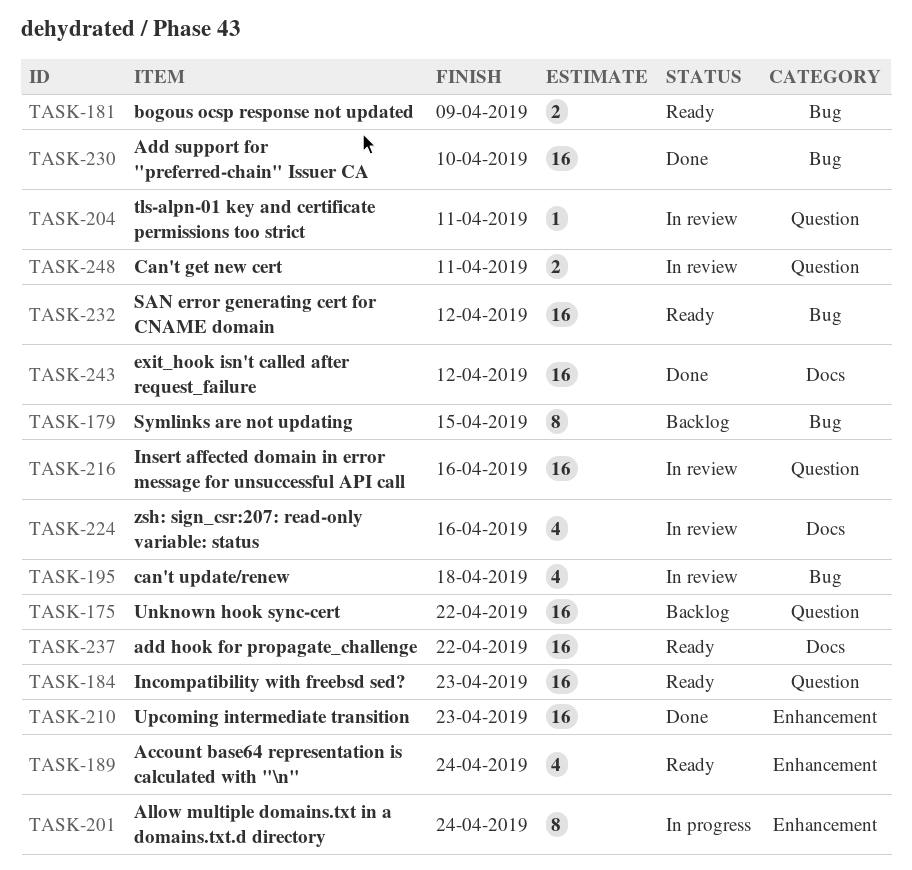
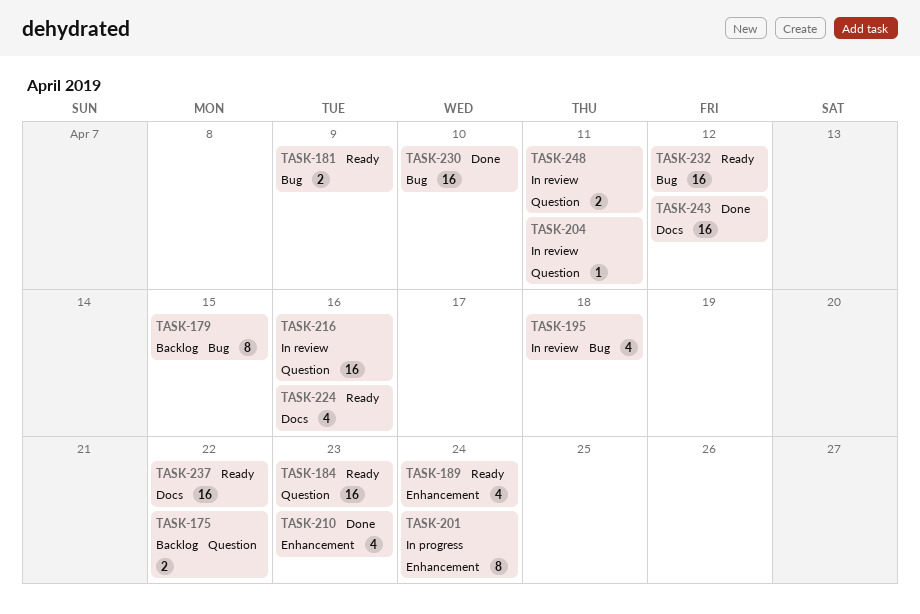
TASK-175, estimate: 16 -> 2
TASK-210, estimate: 16 -> 4
TASK-224, status: In review -> Ready

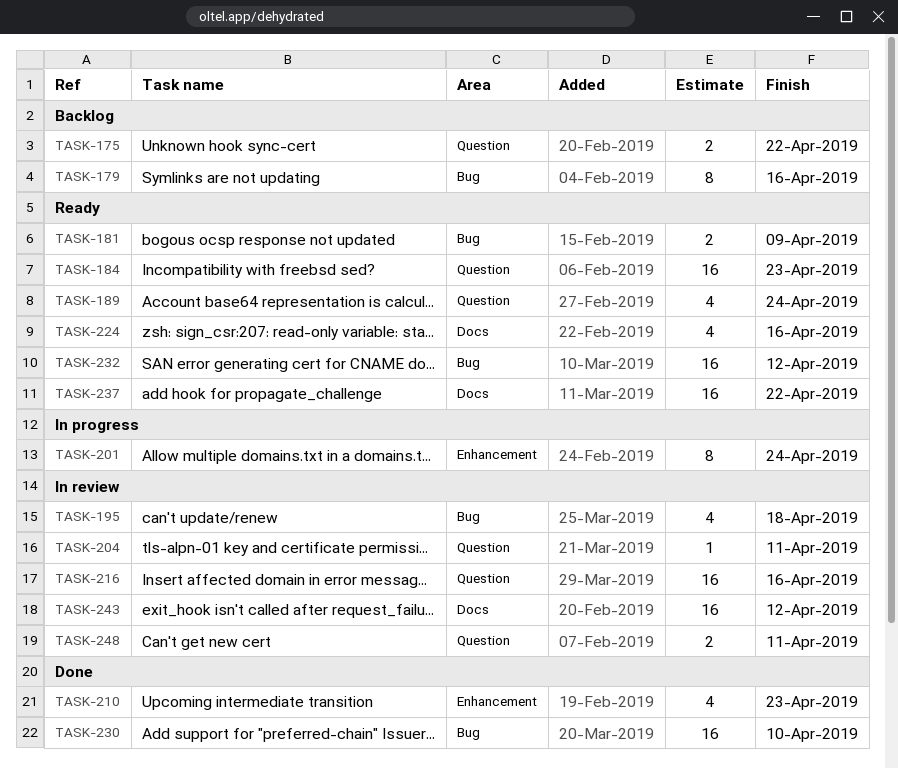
TASK-179, due: Apr 15 -> Apr 16
TASK-189, label: Enhancement -> Question
TASK-243, status: Done -> In review

